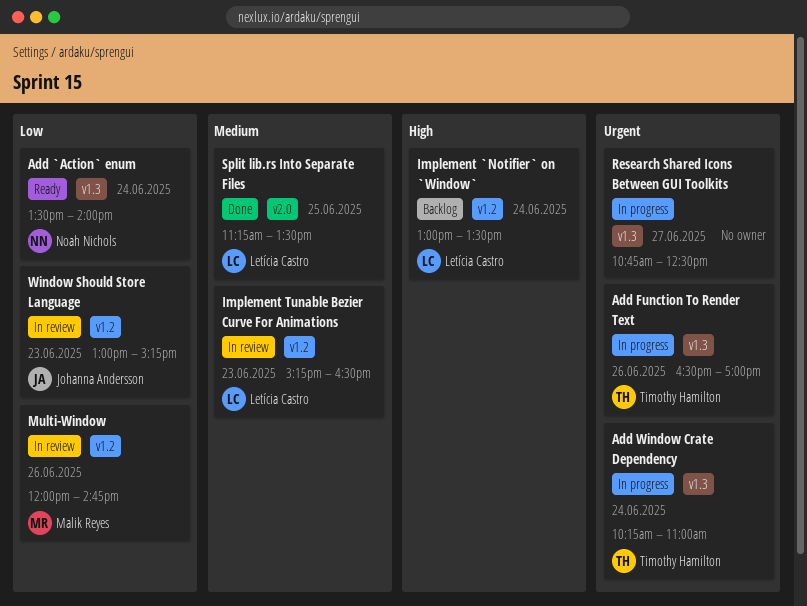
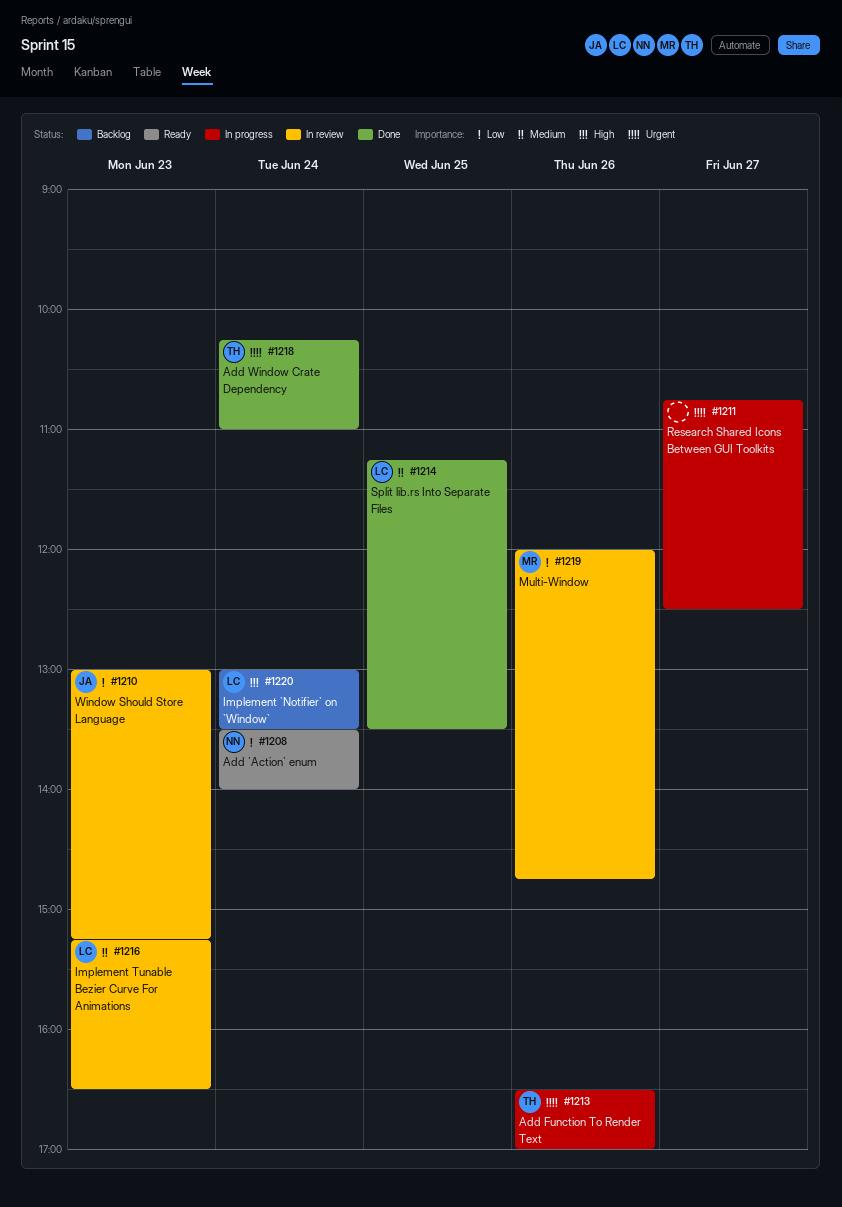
Add Window Crate Dependency, status: In progress -> Done

